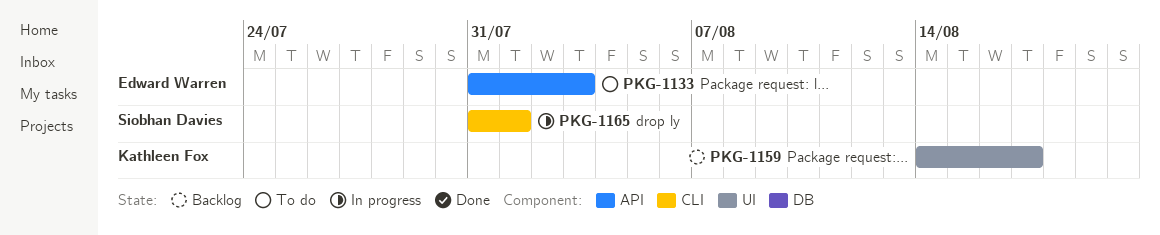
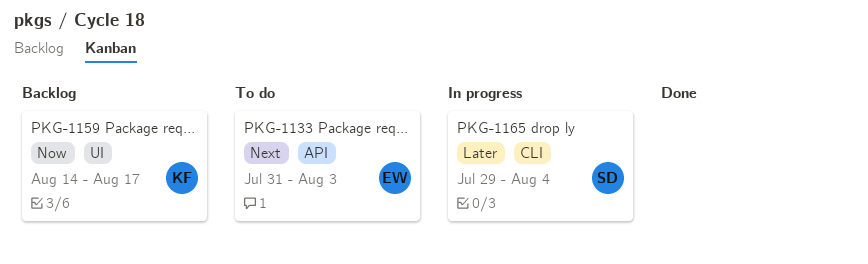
PKG-1165, start: Jul 31 -> Jul 29
PKG-1165, due: Aug 1 -> Aug 4

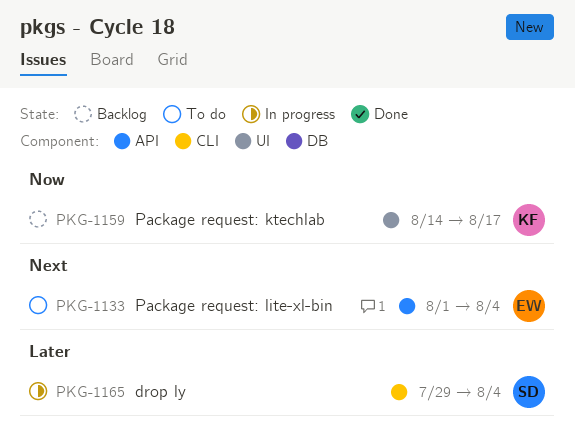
PKG-1133, start: Jul 31 -> Aug 1
PKG-1133, due: Aug 3 -> Aug 4

